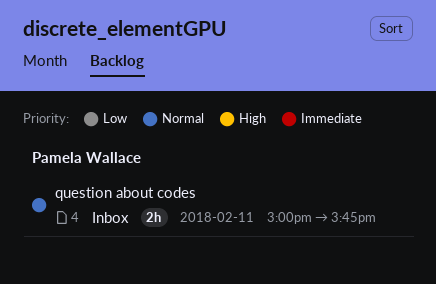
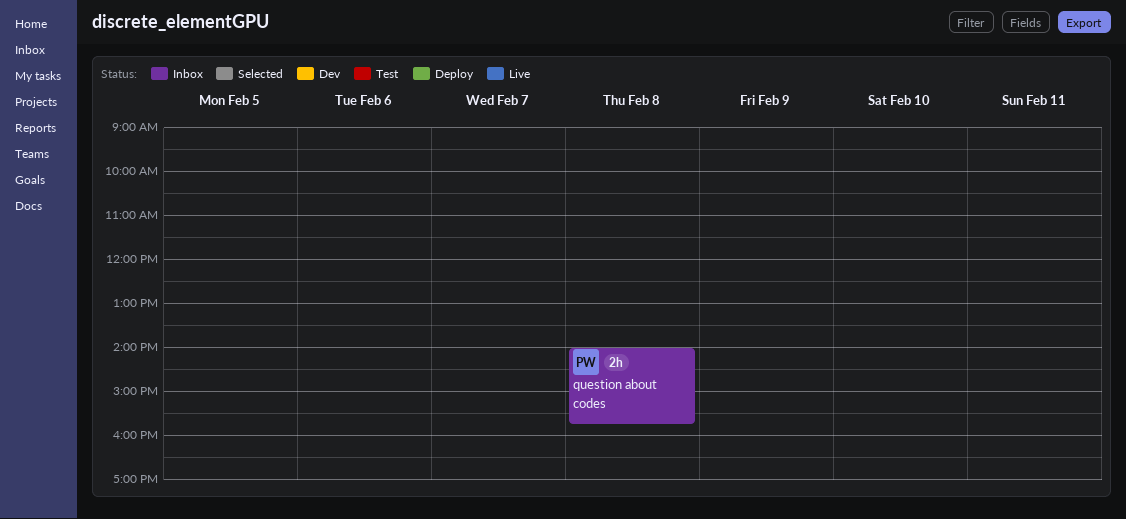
question about codes, day: Feb 11 -> Feb 8
question about codes, begins: 15:00 -> 14:00

